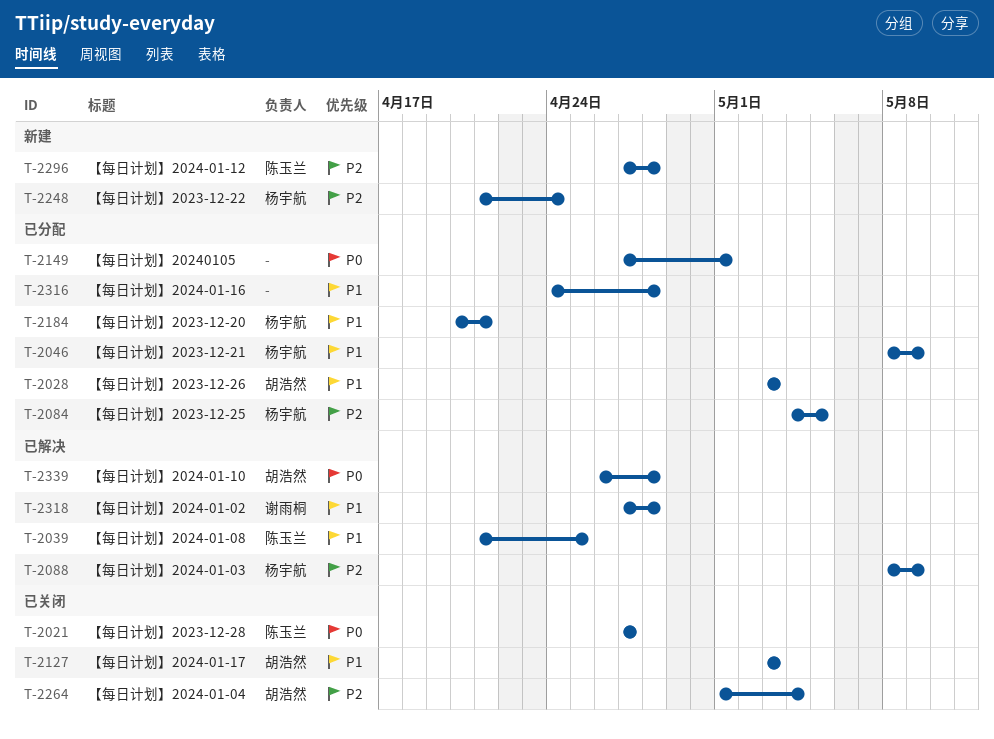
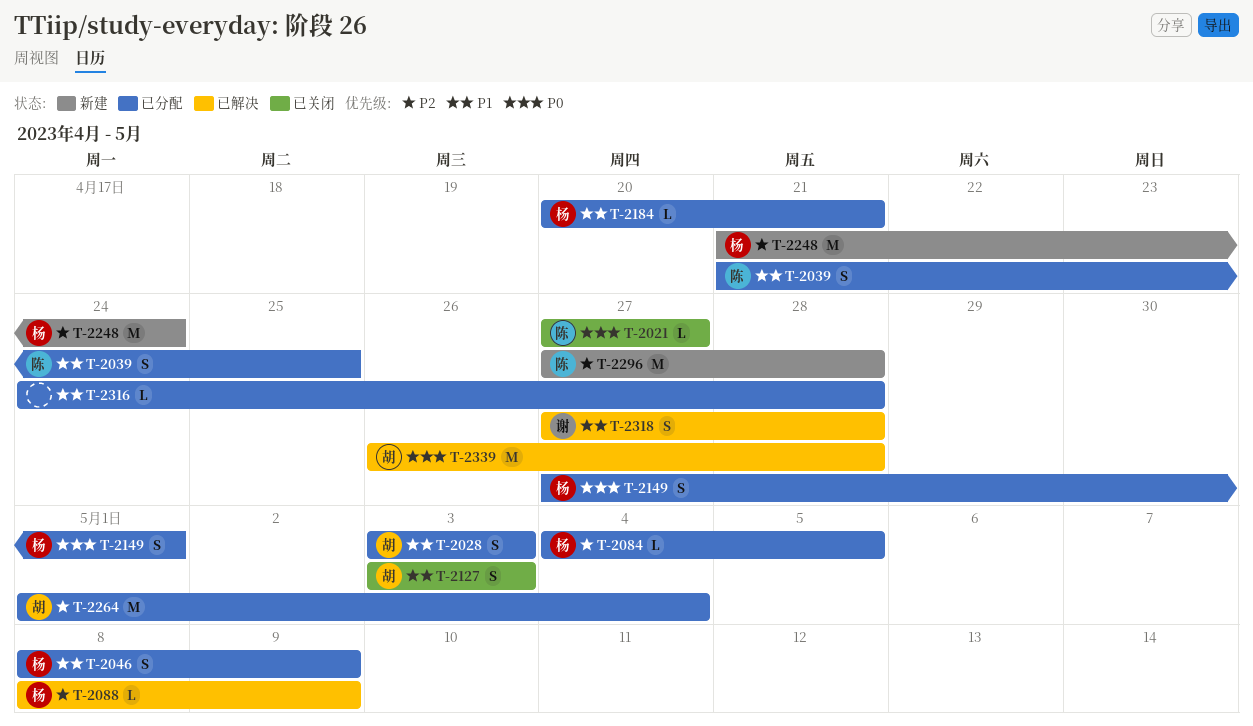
T-2039, status: 已解决 -> 已分配
T-2149, owner: none -> 杨宇航
T-2264, status: 已关闭 -> 已分配

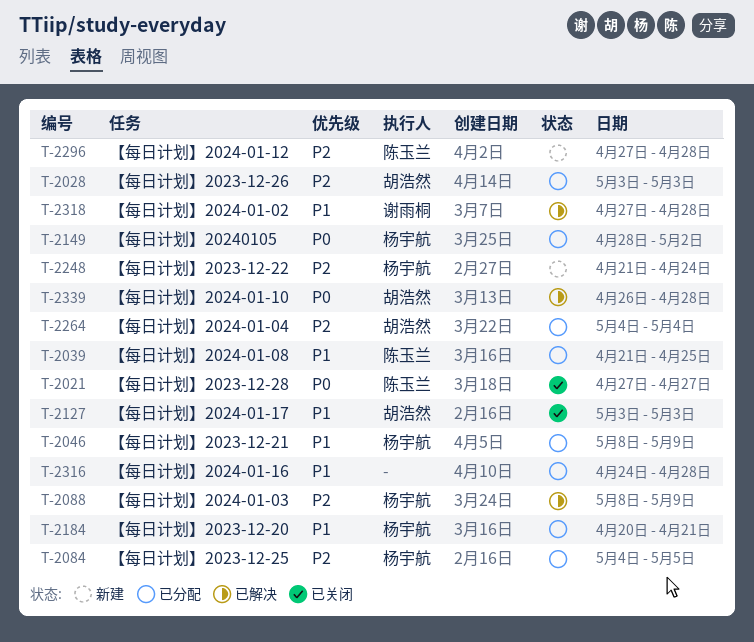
T-2028, priority: P1 -> P2
T-2149, start: Apr 27 -> Apr 28
T-2149, due: May 1 -> May 2
T-2264, start: May 1 -> May 4

